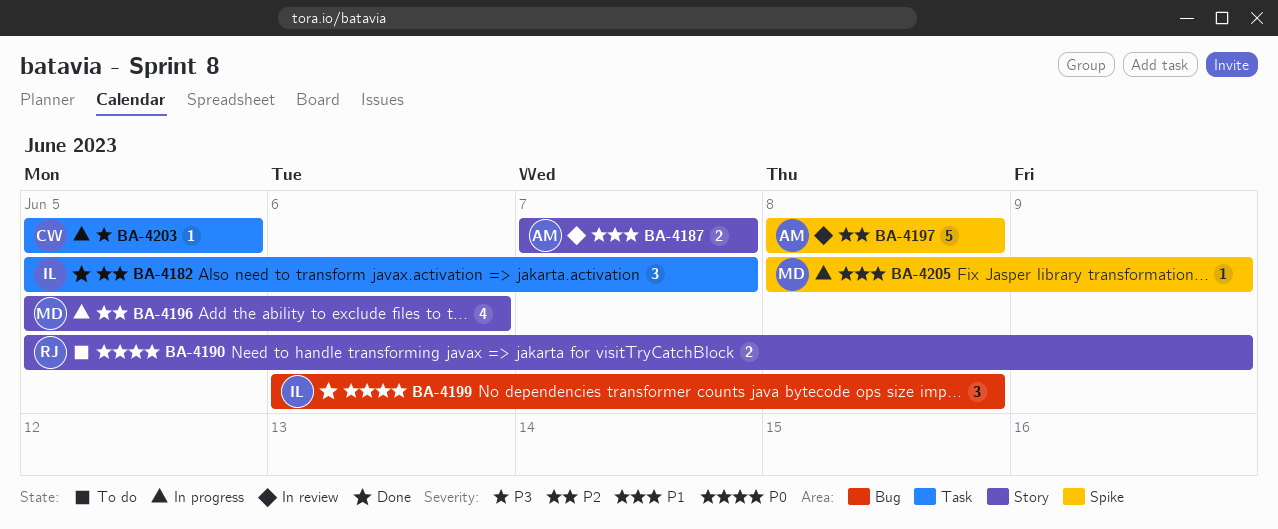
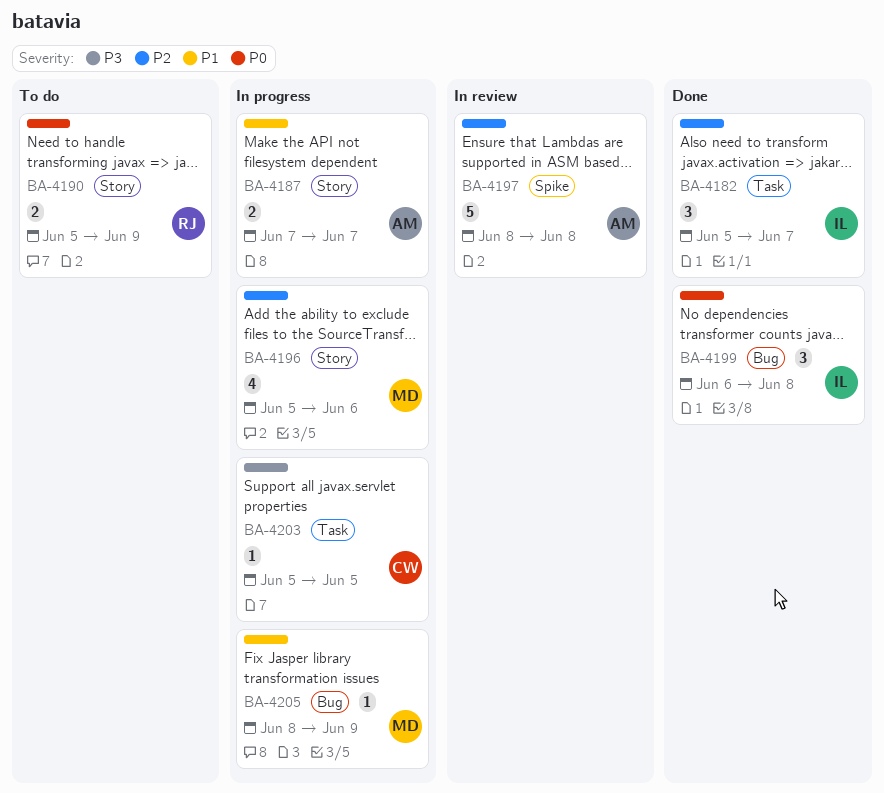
BA-4187, status: In review -> In progress
BA-4205, label: Spike -> Bug

